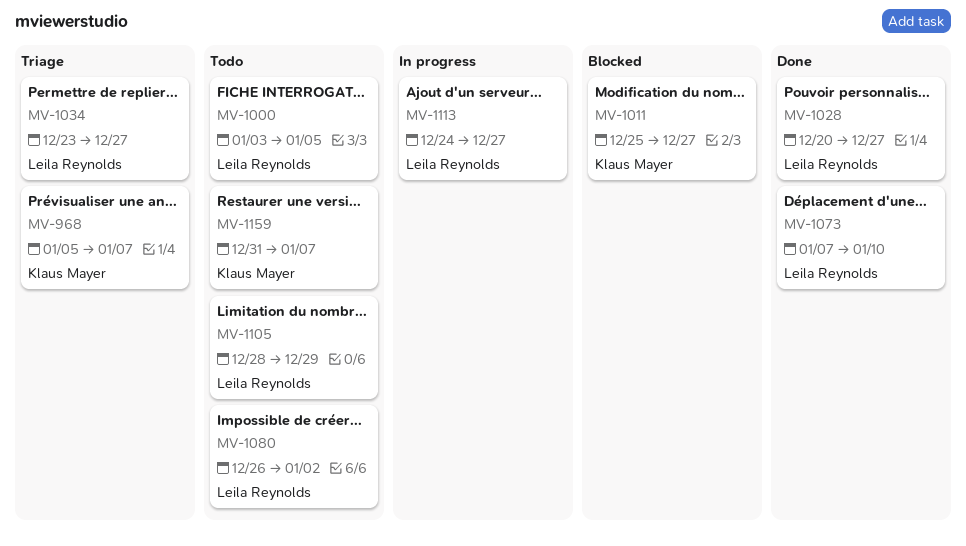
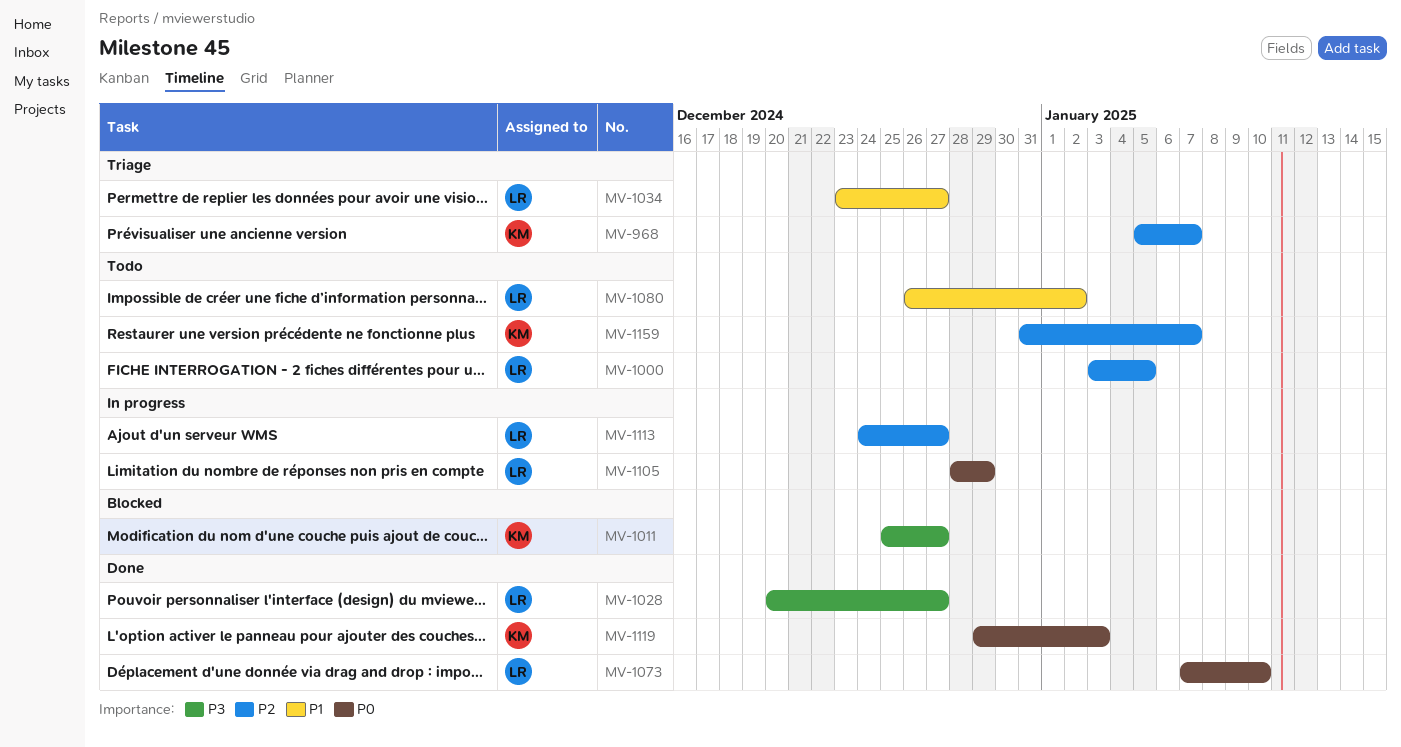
MV-1105, status: Todo -> In progress
MV-1119: none -> present

